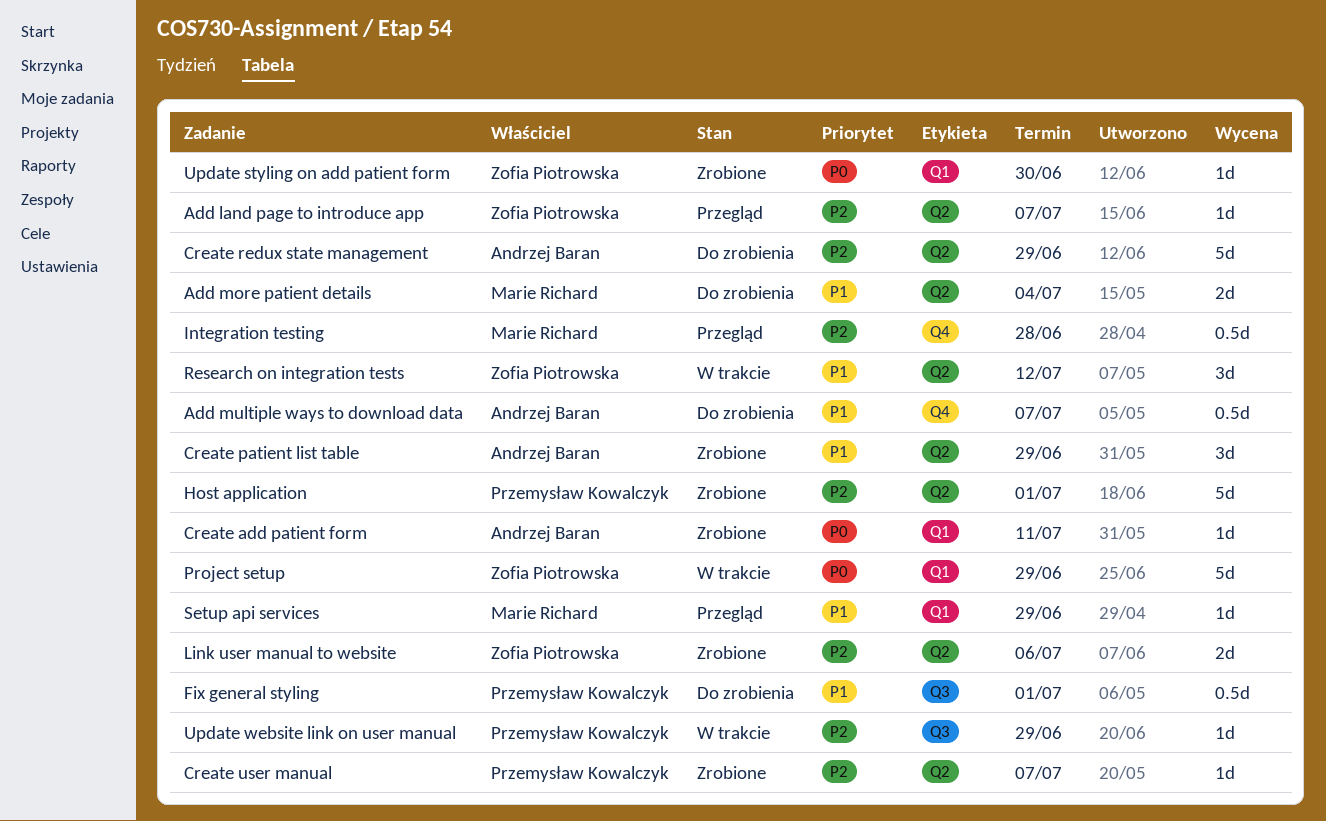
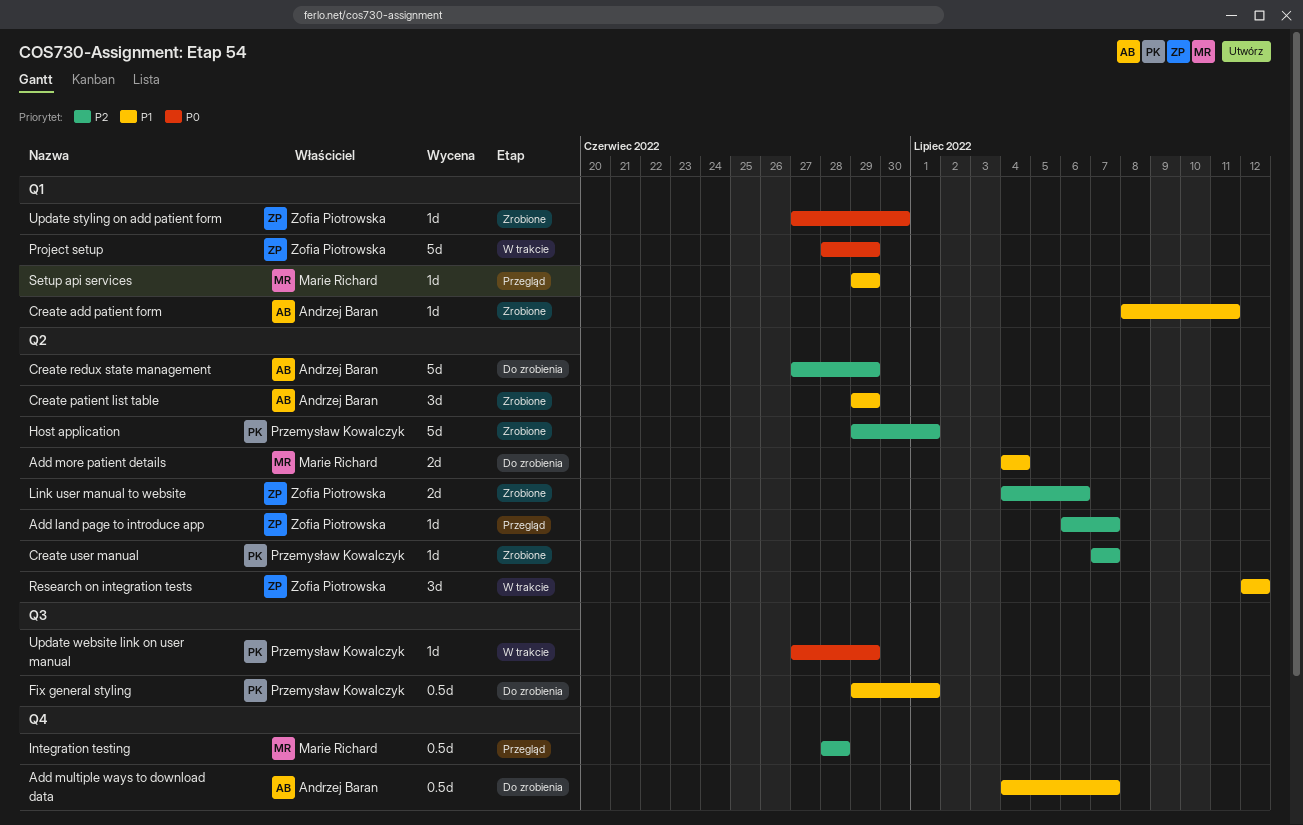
Create add patient form, priority: P0 -> P1
Update website link on user manual, priority: P2 -> P0

